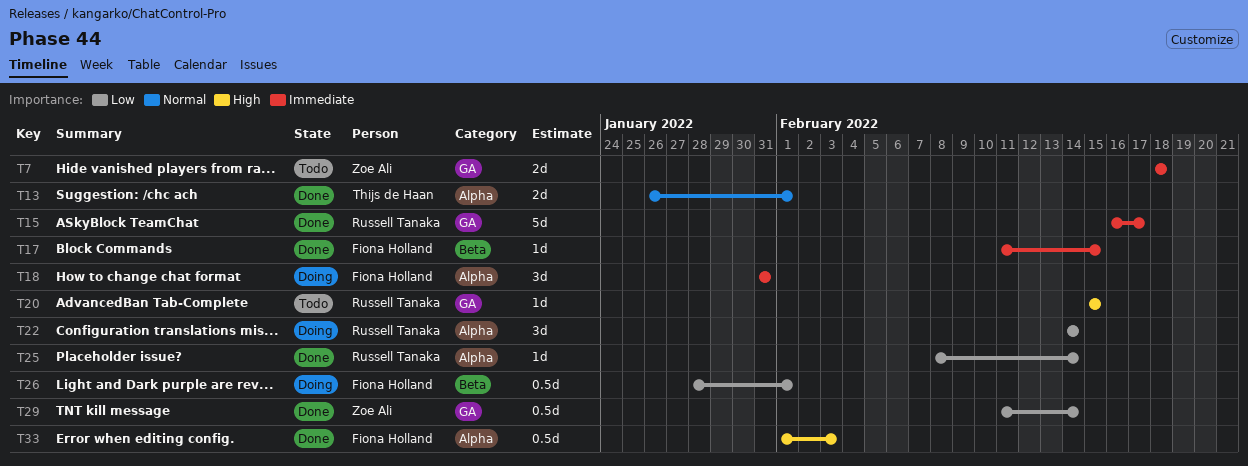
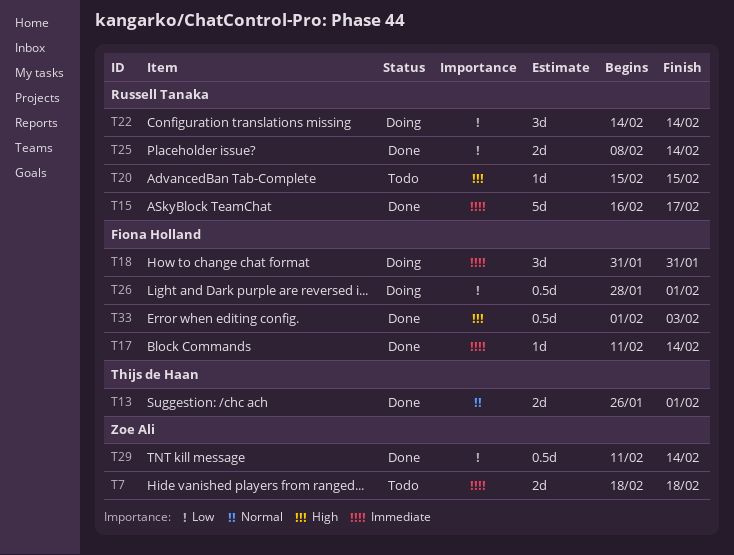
T17, due: Feb 15 -> Feb 14
T25, estimate: 1d -> 2d

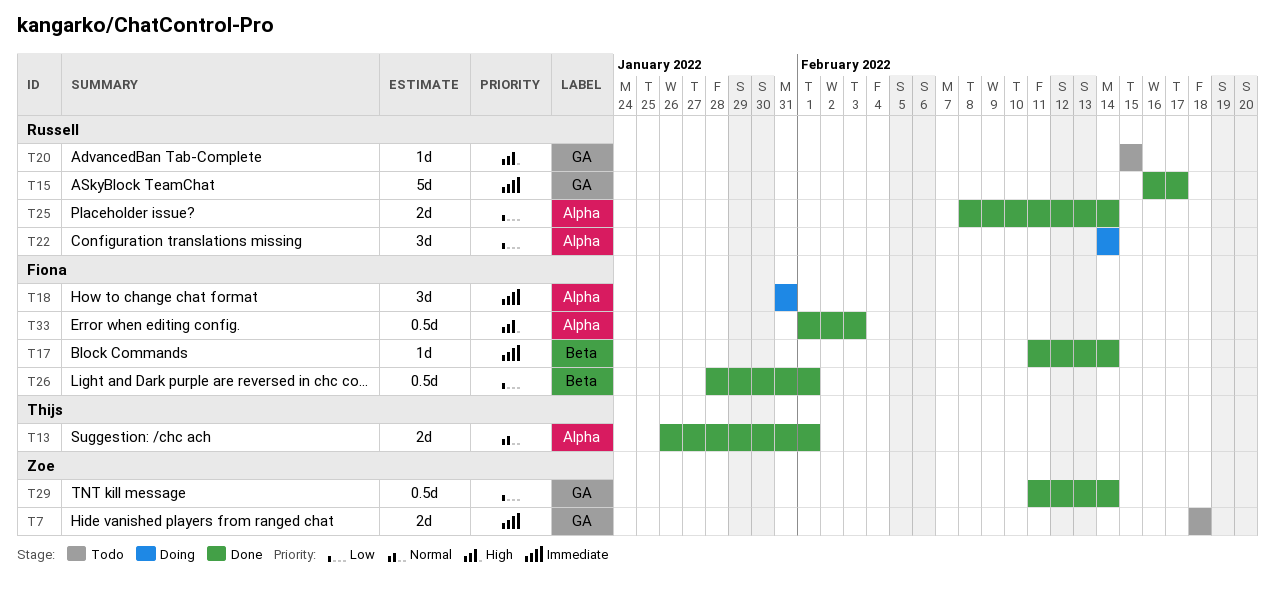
T26, status: Doing -> Done

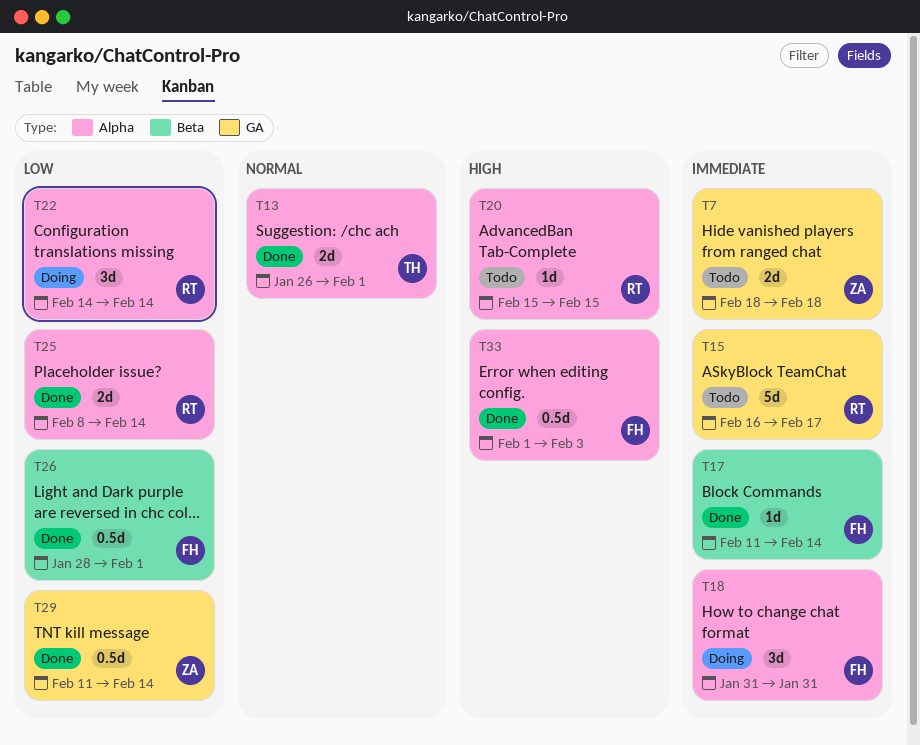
T15, status: Done -> Todo
T20, label: GA -> Alpha

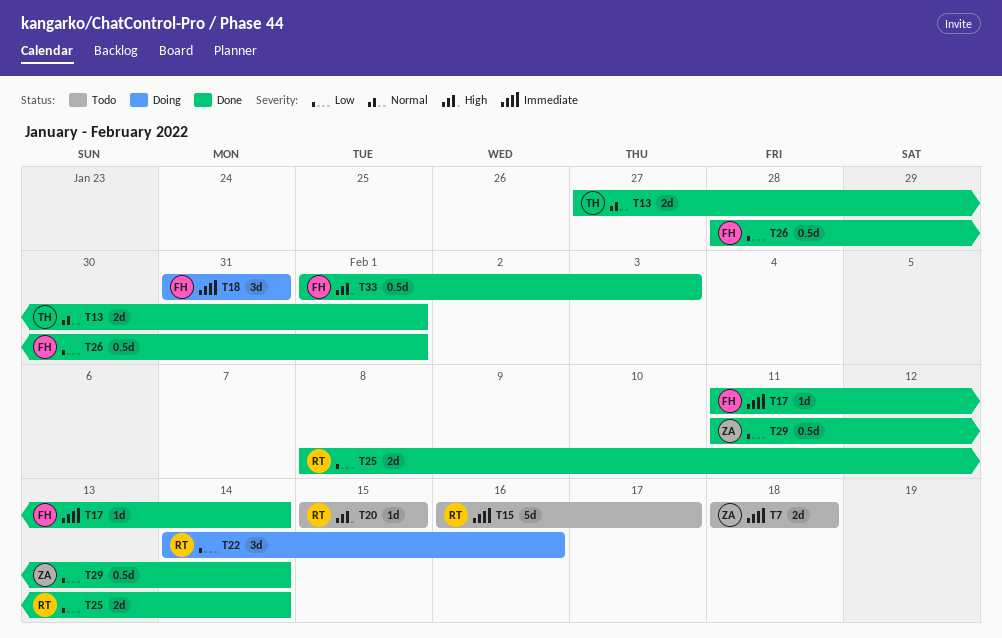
T13, start: Jan 26 -> Jan 27
T22, due: Feb 14 -> Feb 16

